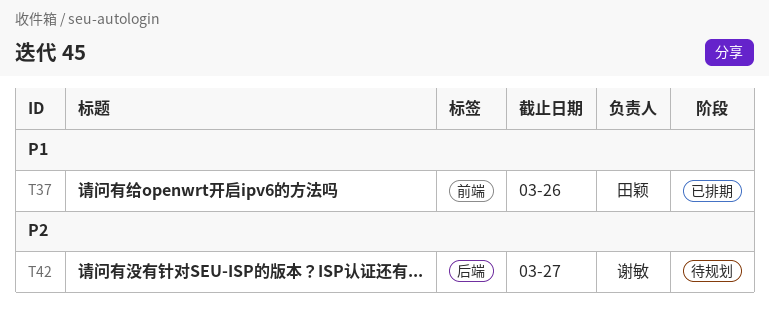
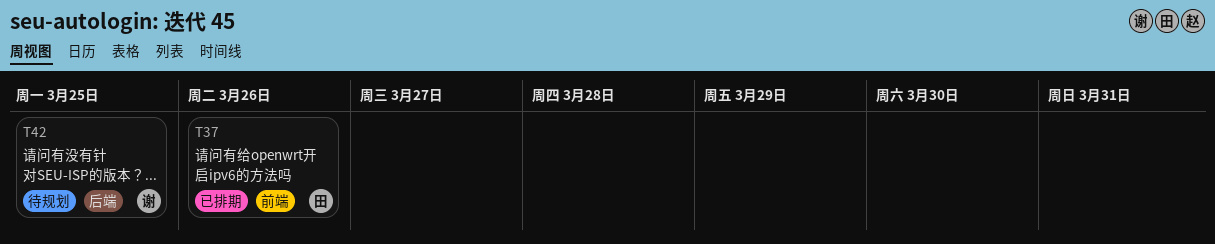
T42, due: Mar 27 -> Mar 25

